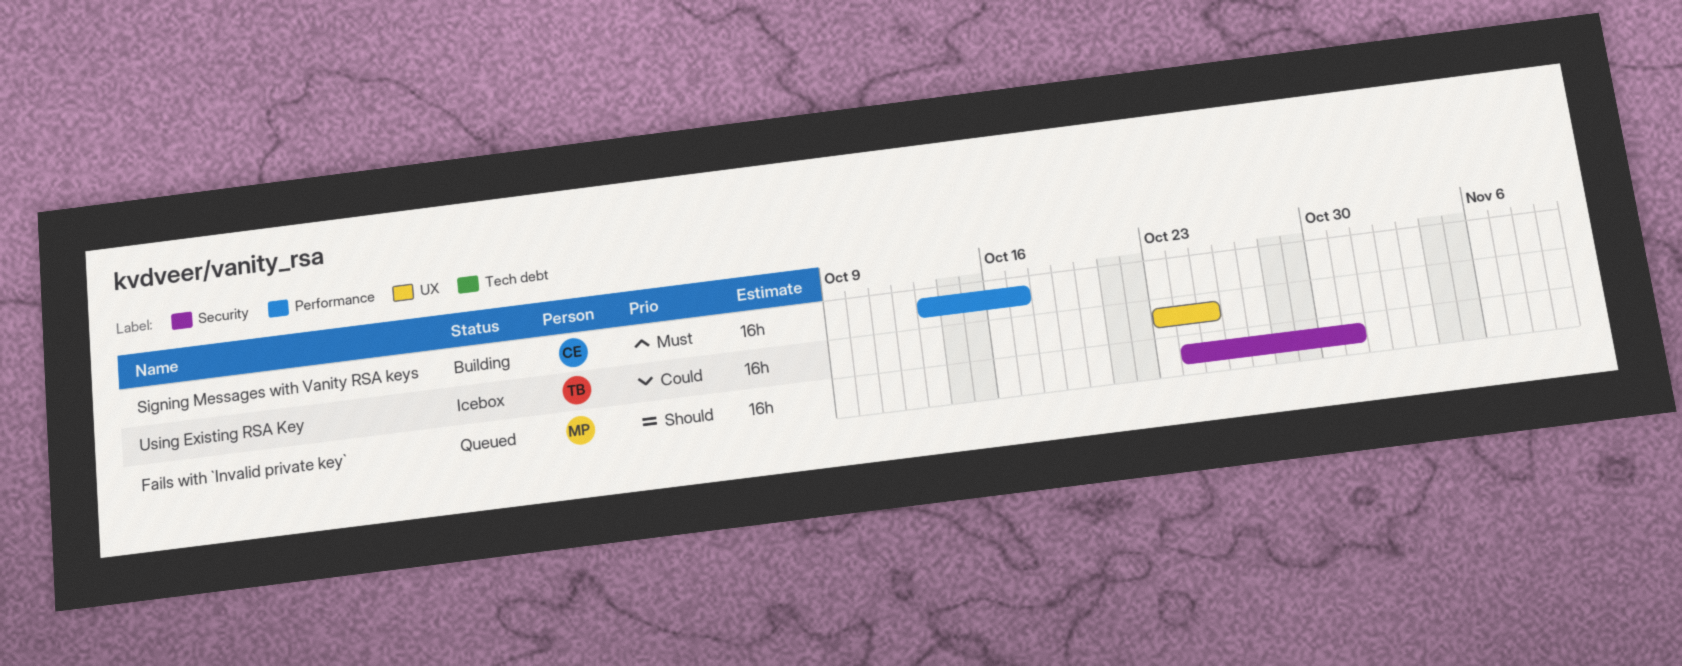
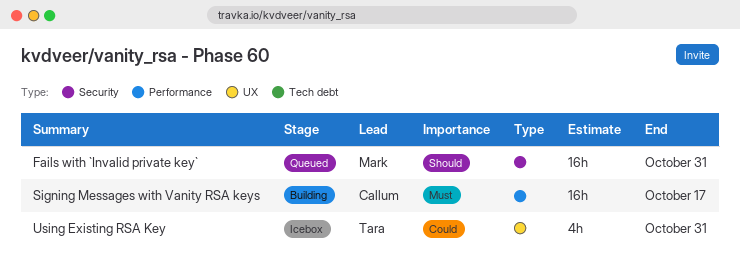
Using Existing RSA Key, estimate: 16h -> 4h
Using Existing RSA Key, due: Oct 25 -> Oct 31

